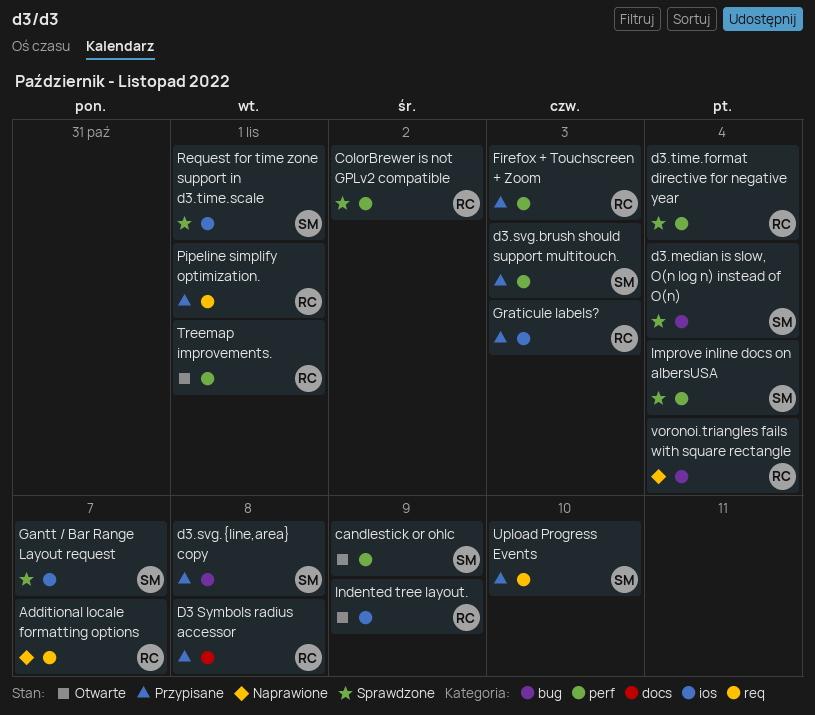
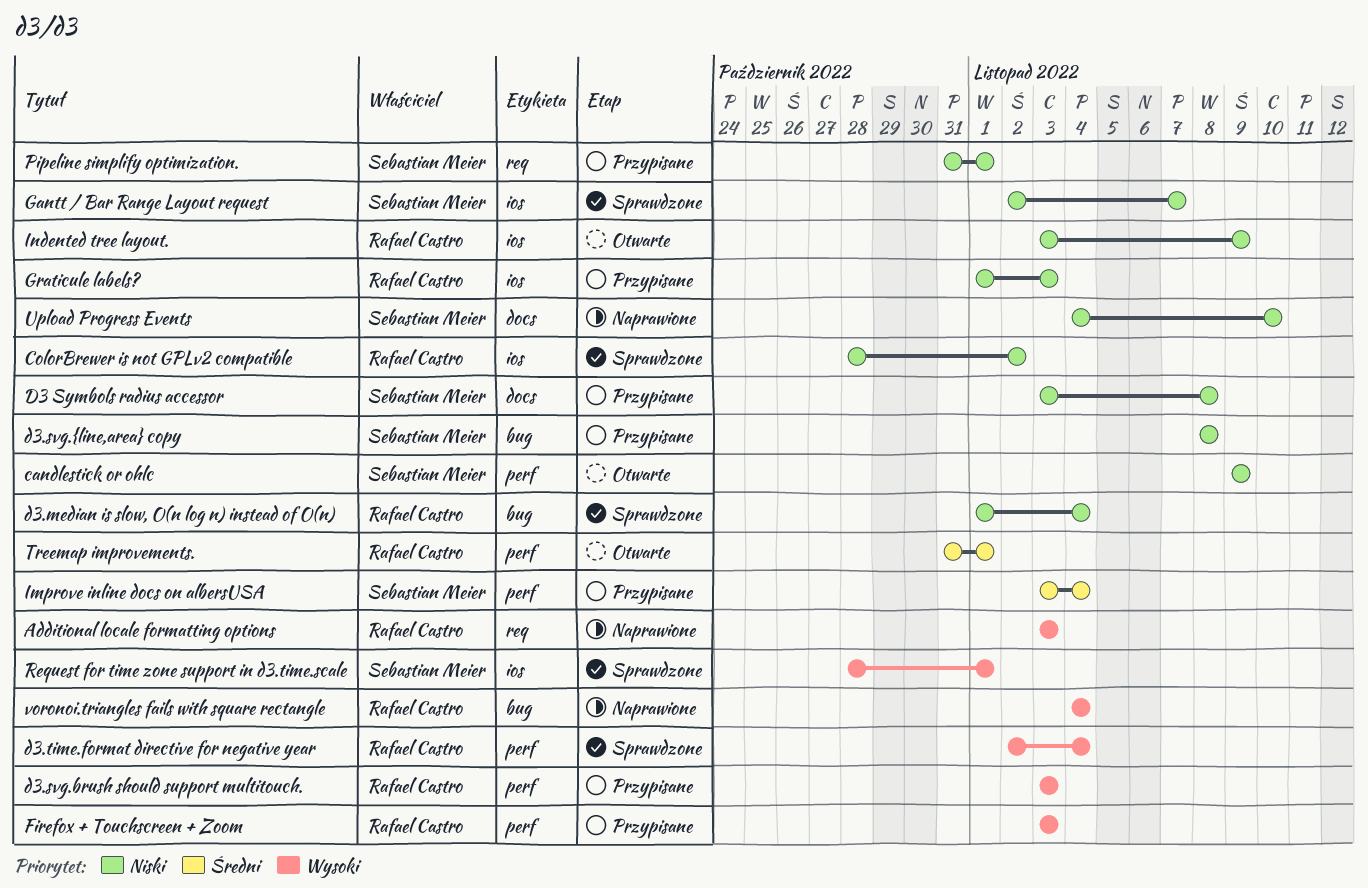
Additional locale formatting options, due: Nov 7 -> Nov 3
ColorBrewer is not GPLv2 compatible, label: perf -> ios
D3 Symbols radius accessor, owner: Rafael Castro -> Sebastian Meier
d3.median is slow, O(n log n) instead of O(n), owner: Sebastian Meier -> Rafael Castro
d3.svg.brush should support multitouch., owner: Sebastian Meier -> Rafael Castro
Improve inline docs on albersUSA, status: Sprawdzone -> Przypisane
Pipeline simplify optimization., owner: Rafael Castro -> Sebastian Meier
Upload Progress Events, status: Przypisane -> Naprawione
Upload Progress Events, label: req -> docs

